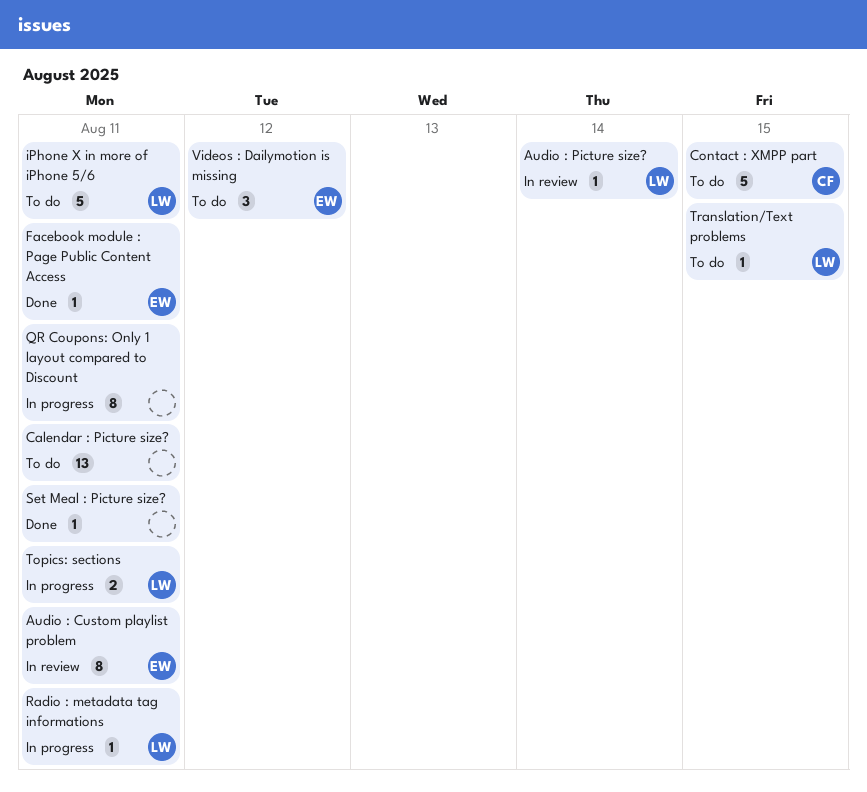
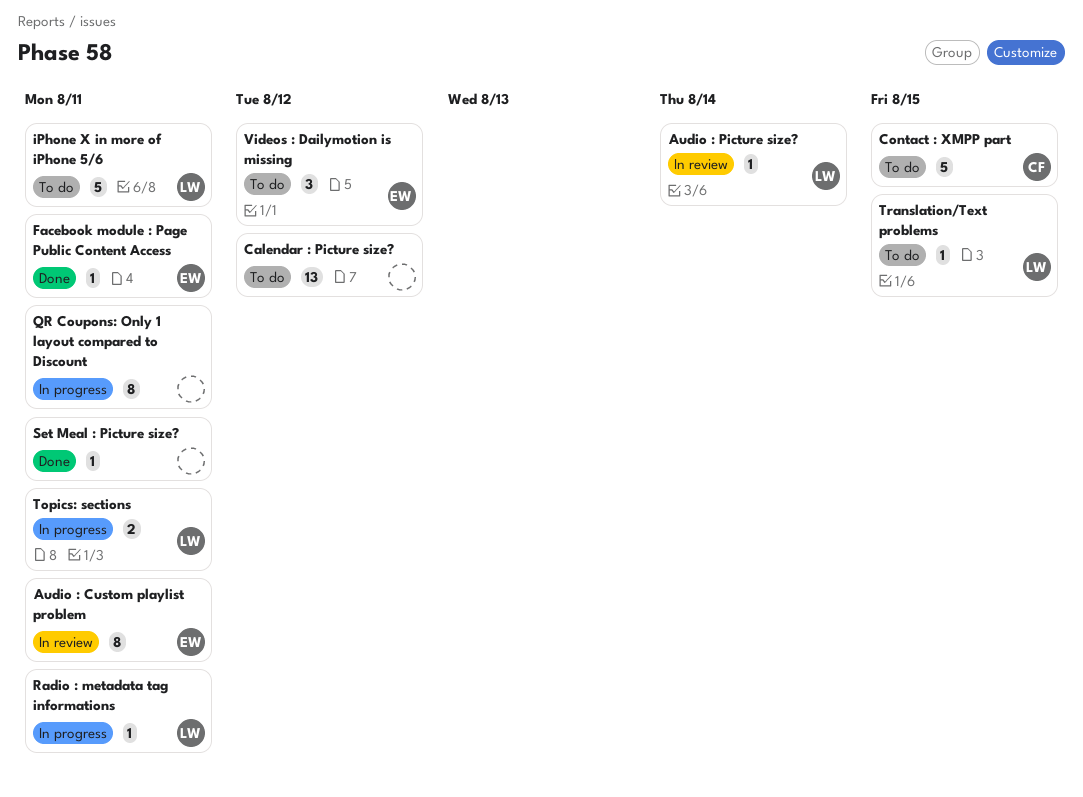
Calendar : Picture size?, due: Aug 11 -> Aug 12

